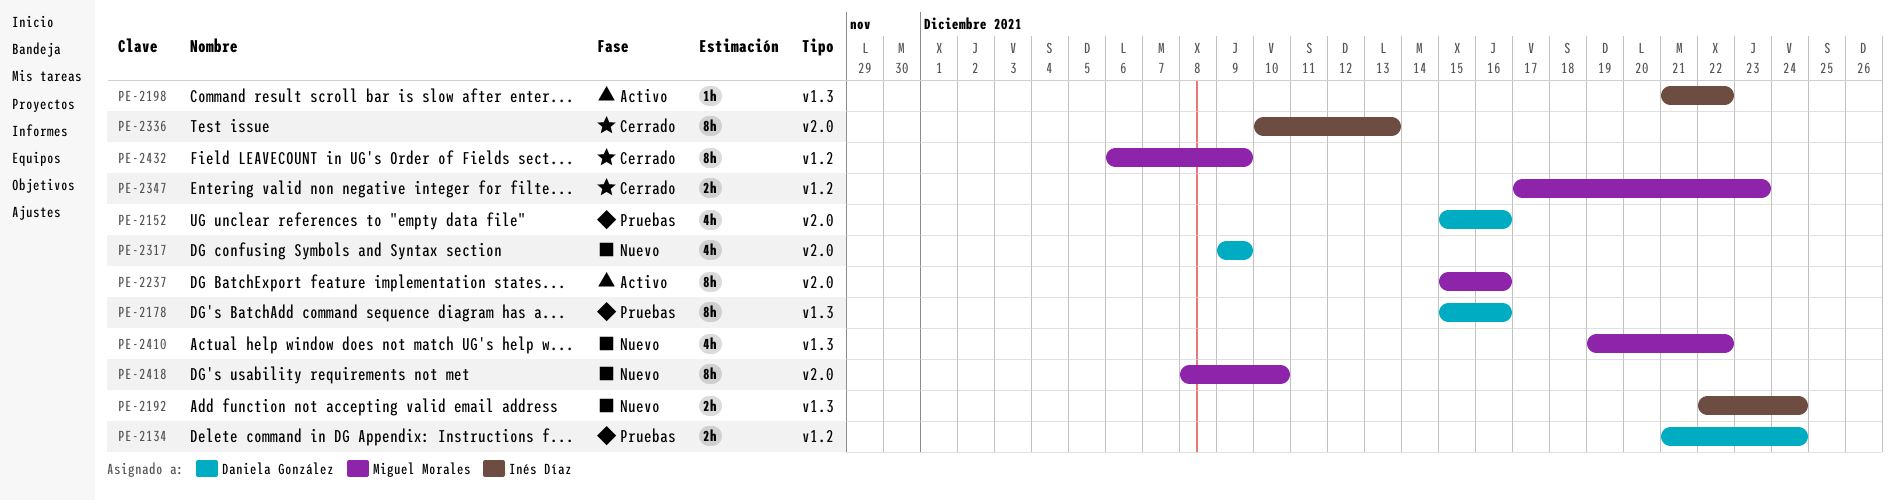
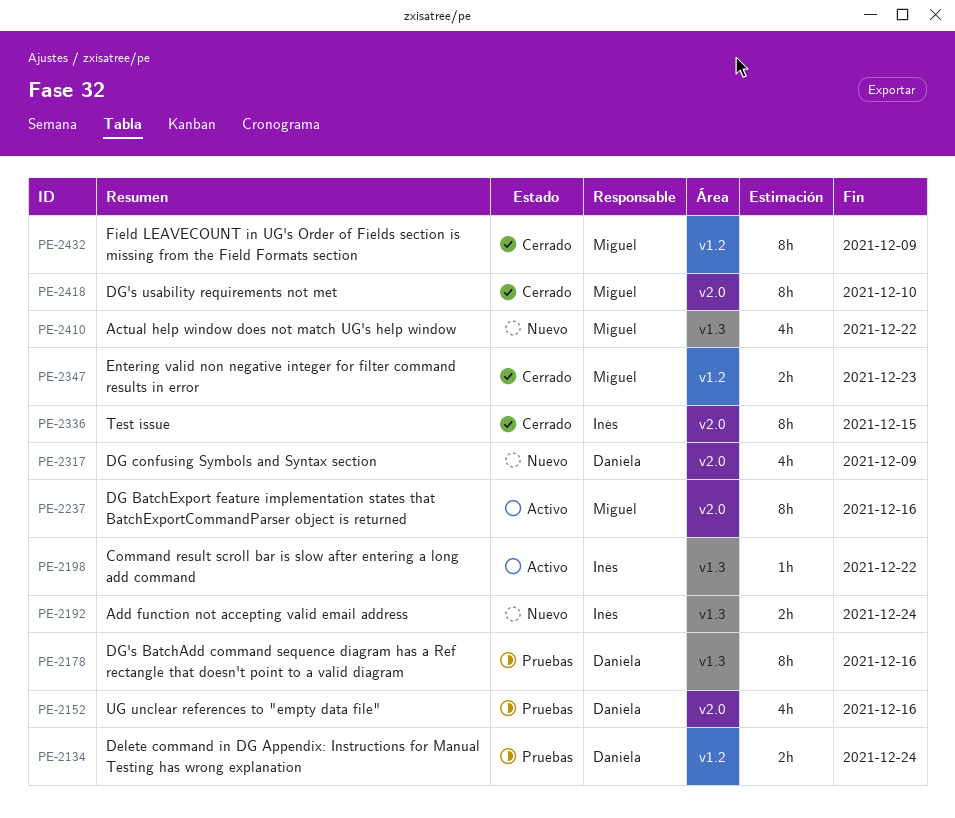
PE-2336, due: Dec 13 -> Dec 15
PE-2418, status: Nuevo -> Cerrado

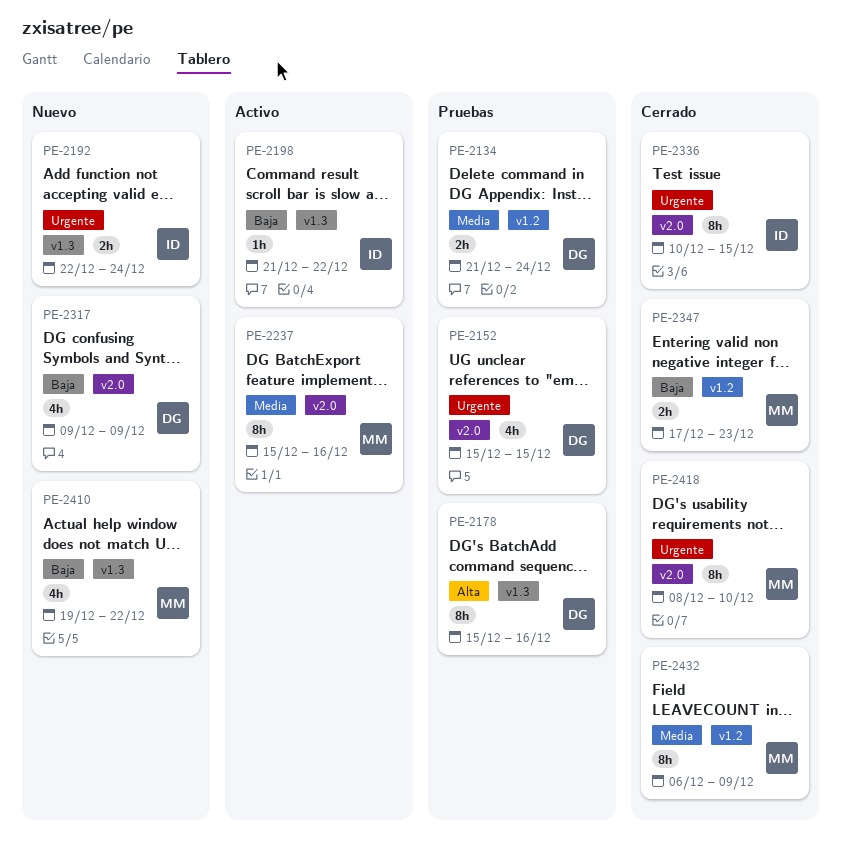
PE-2152, due: Dec 16 -> Dec 15

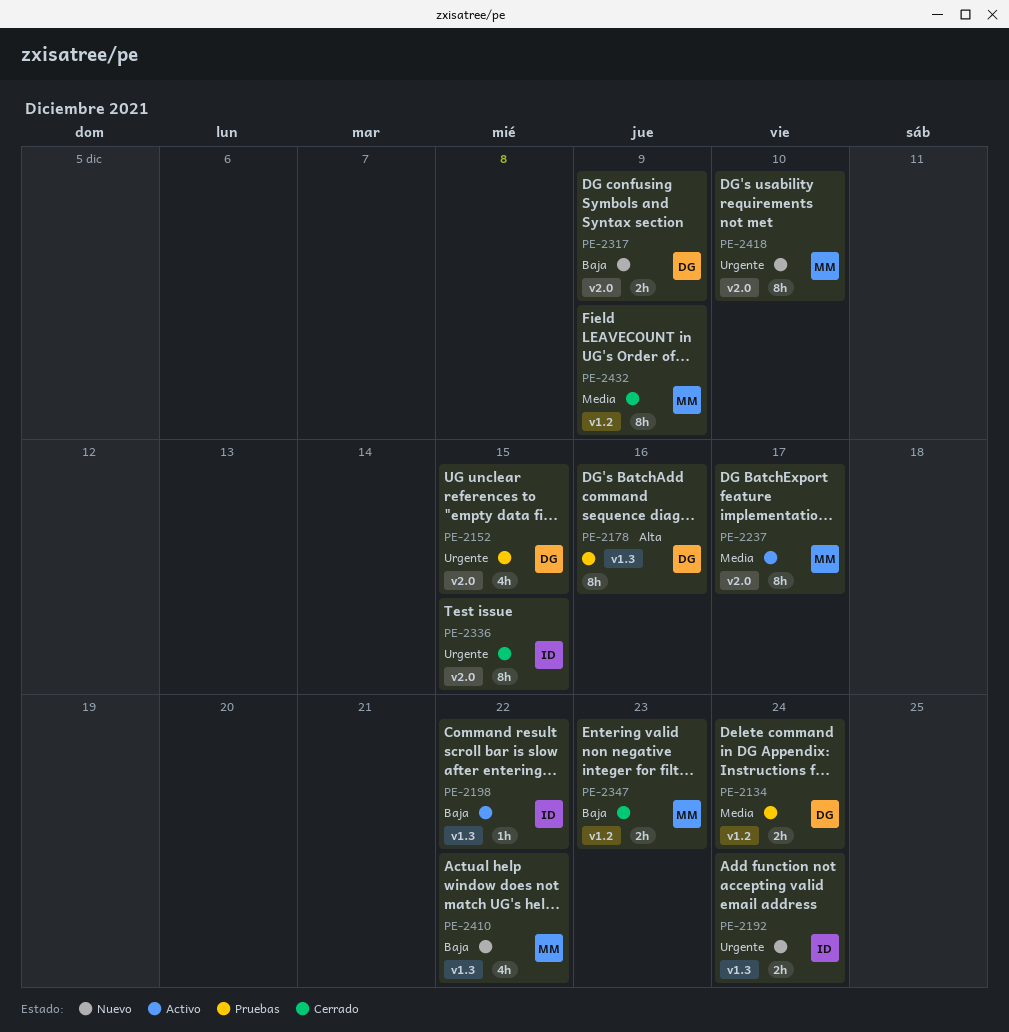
PE-2237, due: Dec 16 -> Dec 17
PE-2317, estimate: 4h -> 2h
PE-2418, status: Cerrado -> Nuevo

